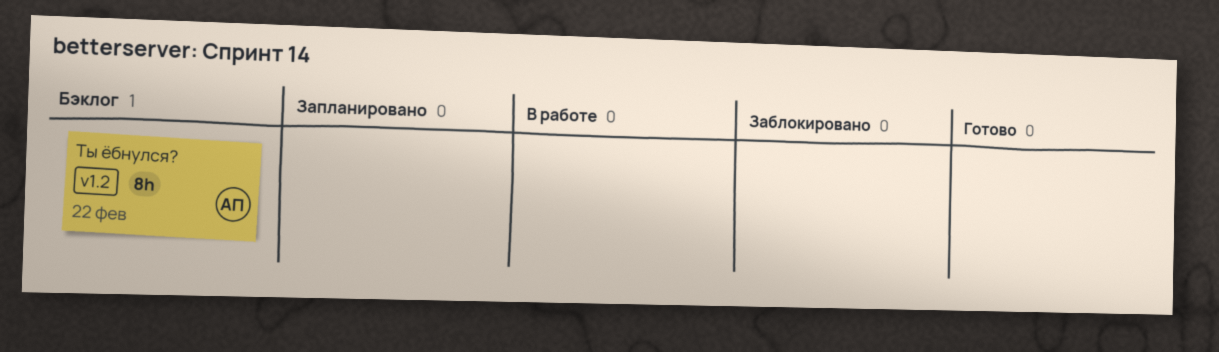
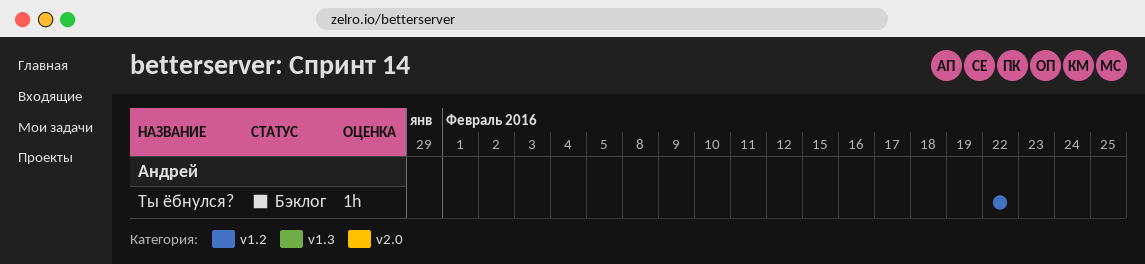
Ты ёбнулся?, estimate: 8h -> 1h

